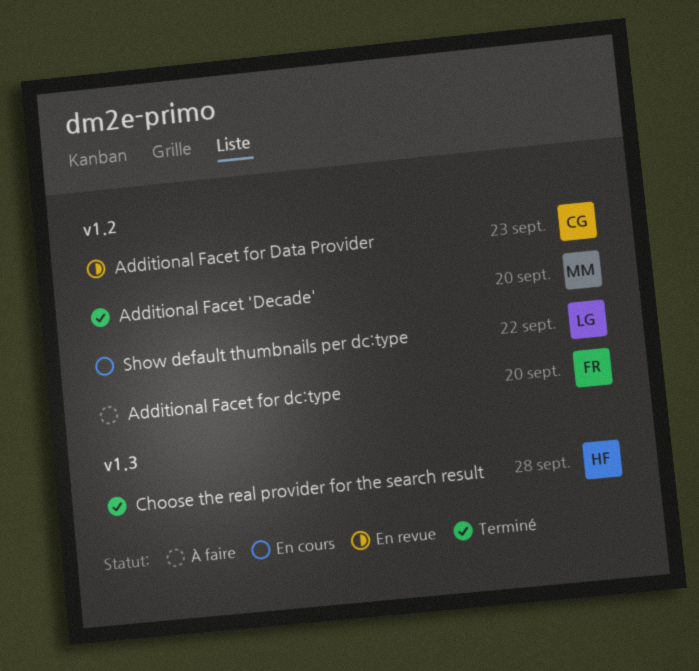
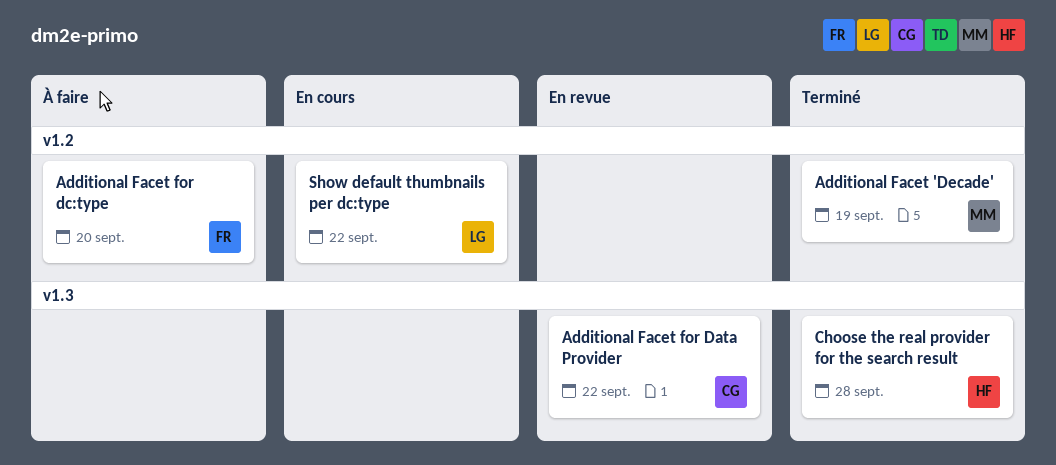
Additional Facet 'Decade', due: Sep 20 -> Sep 19
Additional Facet for Data Provider, label: v1.2 -> v1.3
Additional Facet for Data Provider, due: Sep 23 -> Sep 22

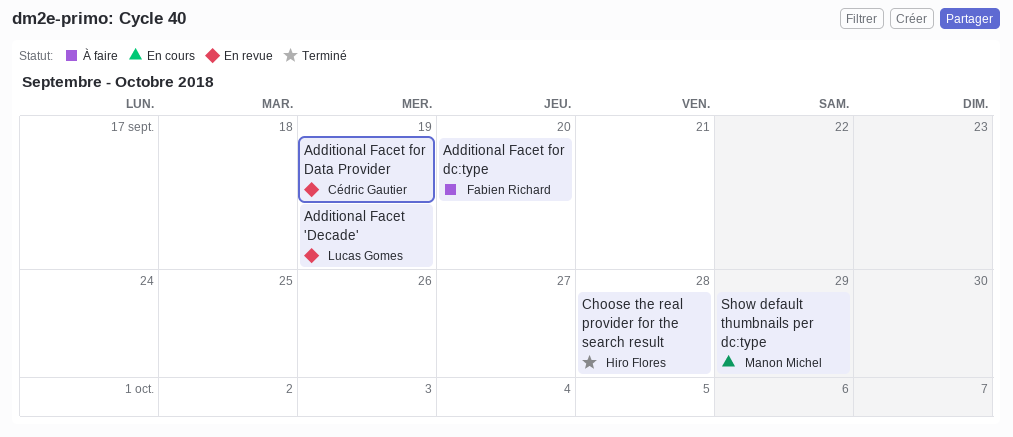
Additional Facet 'Decade', status: Terminé -> En revue
Additional Facet 'Decade', owner: Manon Michel -> Lucas Gomes
Additional Facet for Data Provider, due: Sep 22 -> Sep 19
Show default thumbnails per dc:type, owner: Lucas Gomes -> Manon Michel
Show default thumbnails per dc:type, due: Sep 22 -> Sep 29

